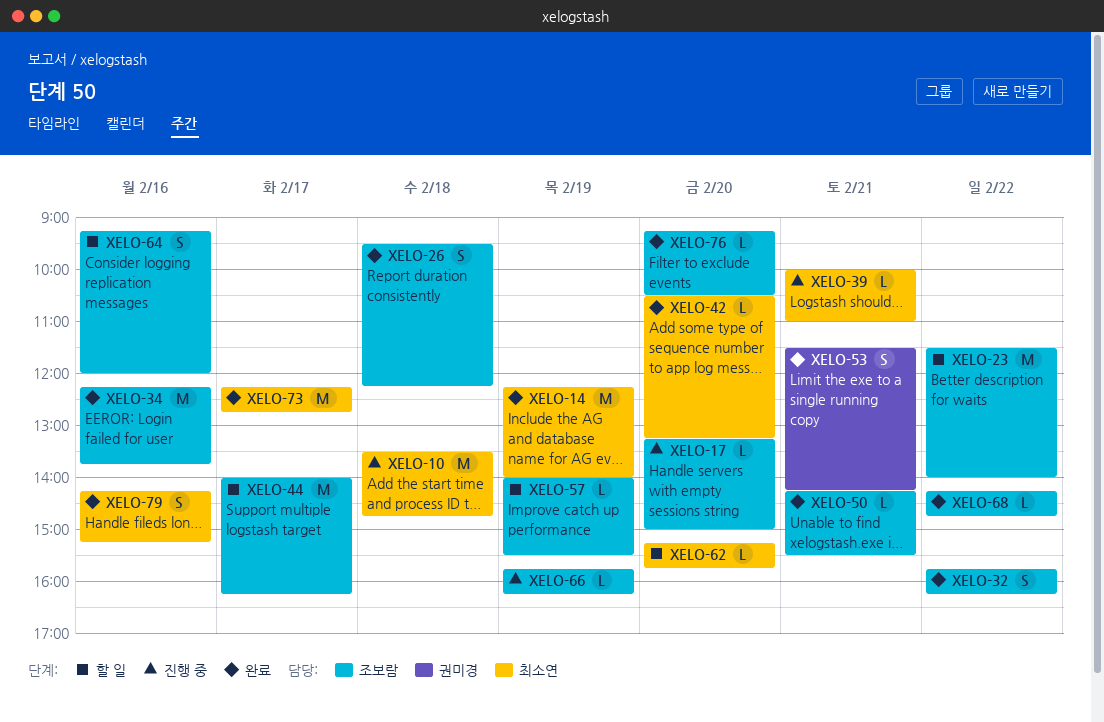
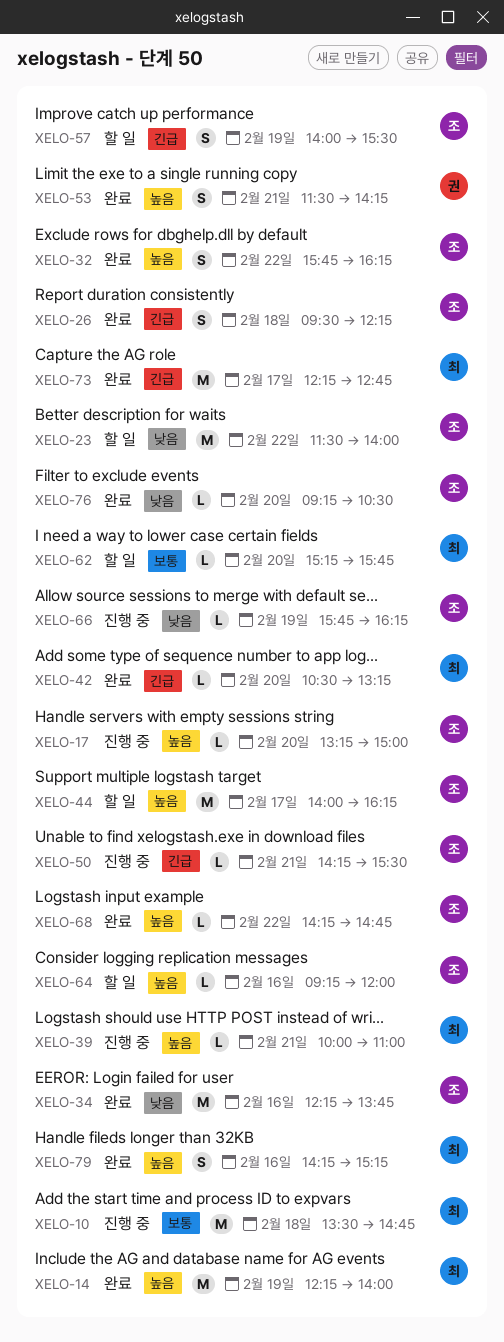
XELO-50, status: 완료 -> 진행 중
XELO-57, estimate: L -> S
XELO-64, estimate: S -> L

